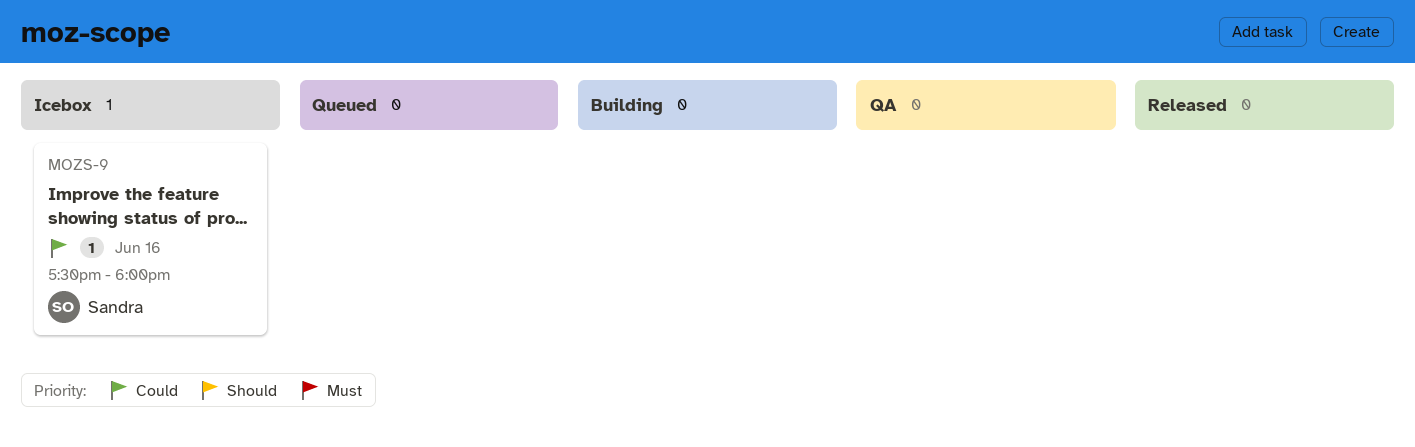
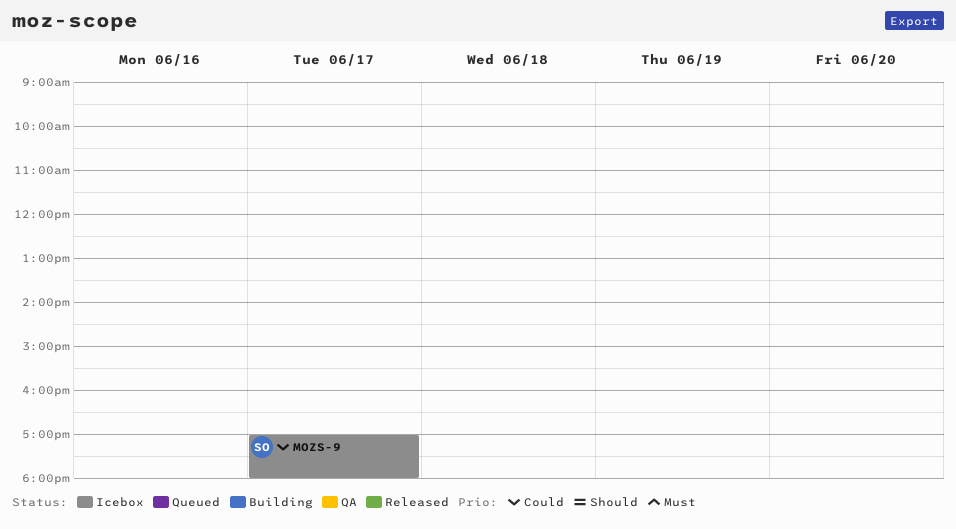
MOZS-9, day: Jun 16 -> Jun 17
MOZS-9, begins: 17:30 -> 17:00

